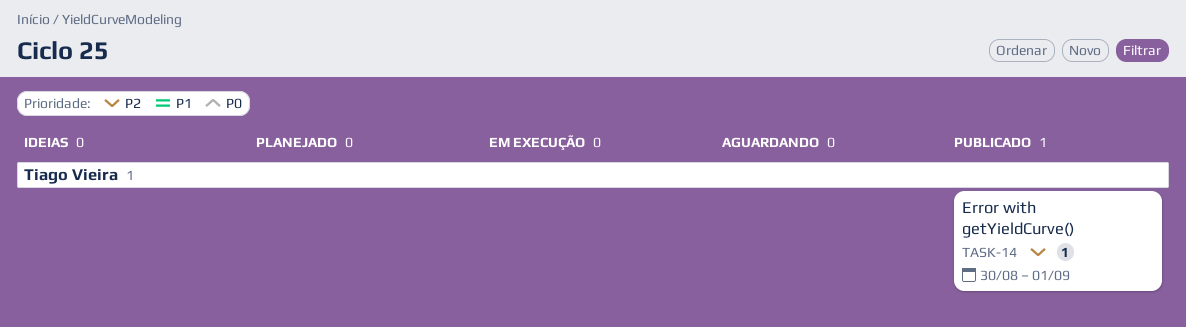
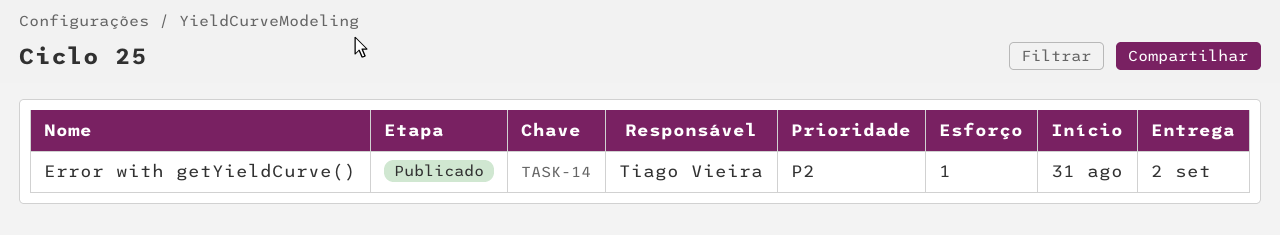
TASK-14, start: Aug 30 -> Aug 31
TASK-14, due: Sep 1 -> Sep 2

